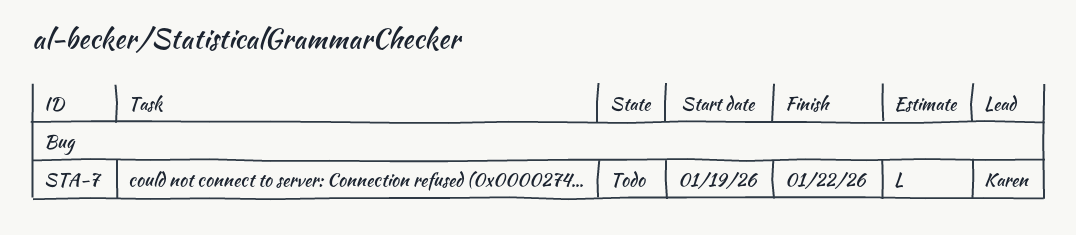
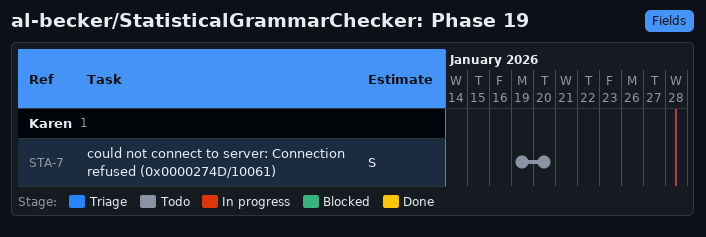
STA-7, estimate: L -> S
STA-7, due: Jan 22 -> Jan 20

